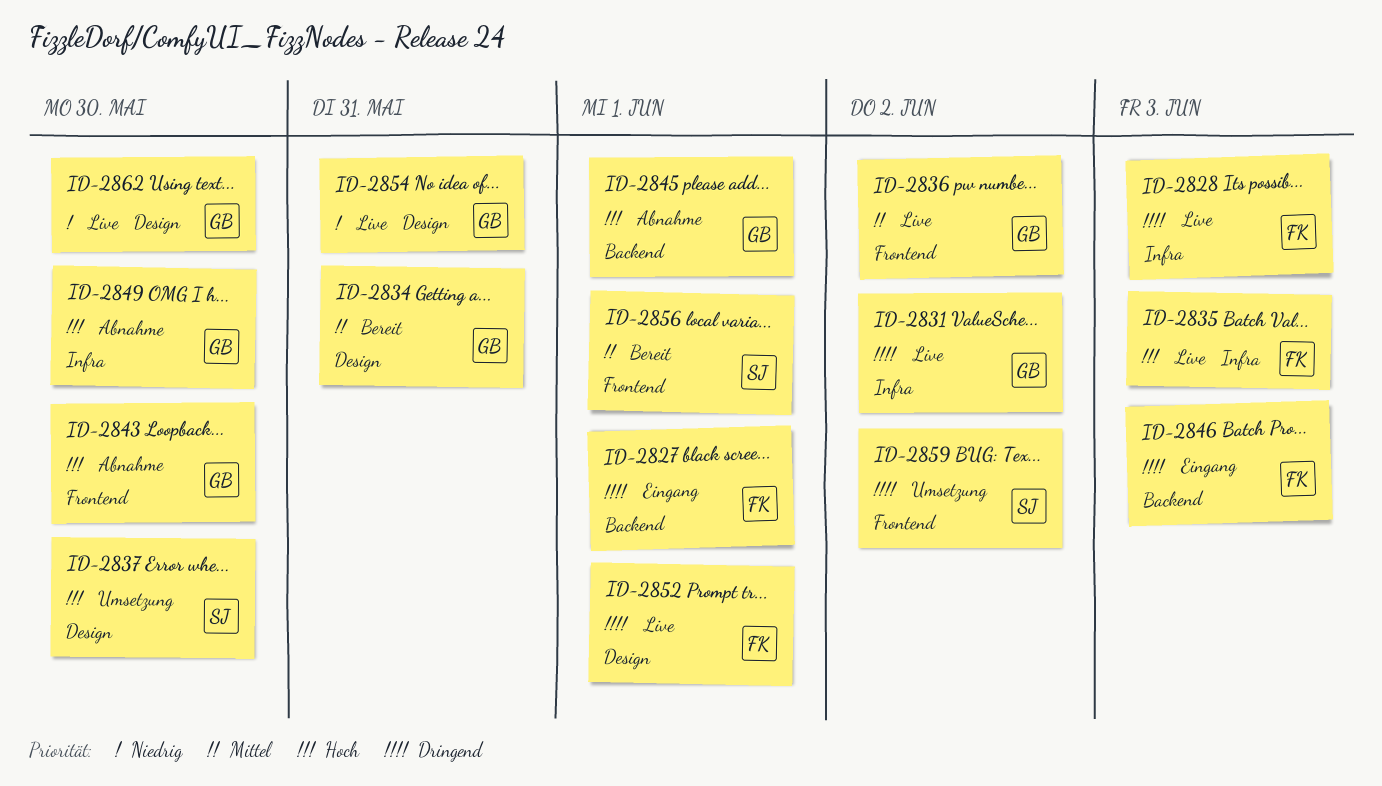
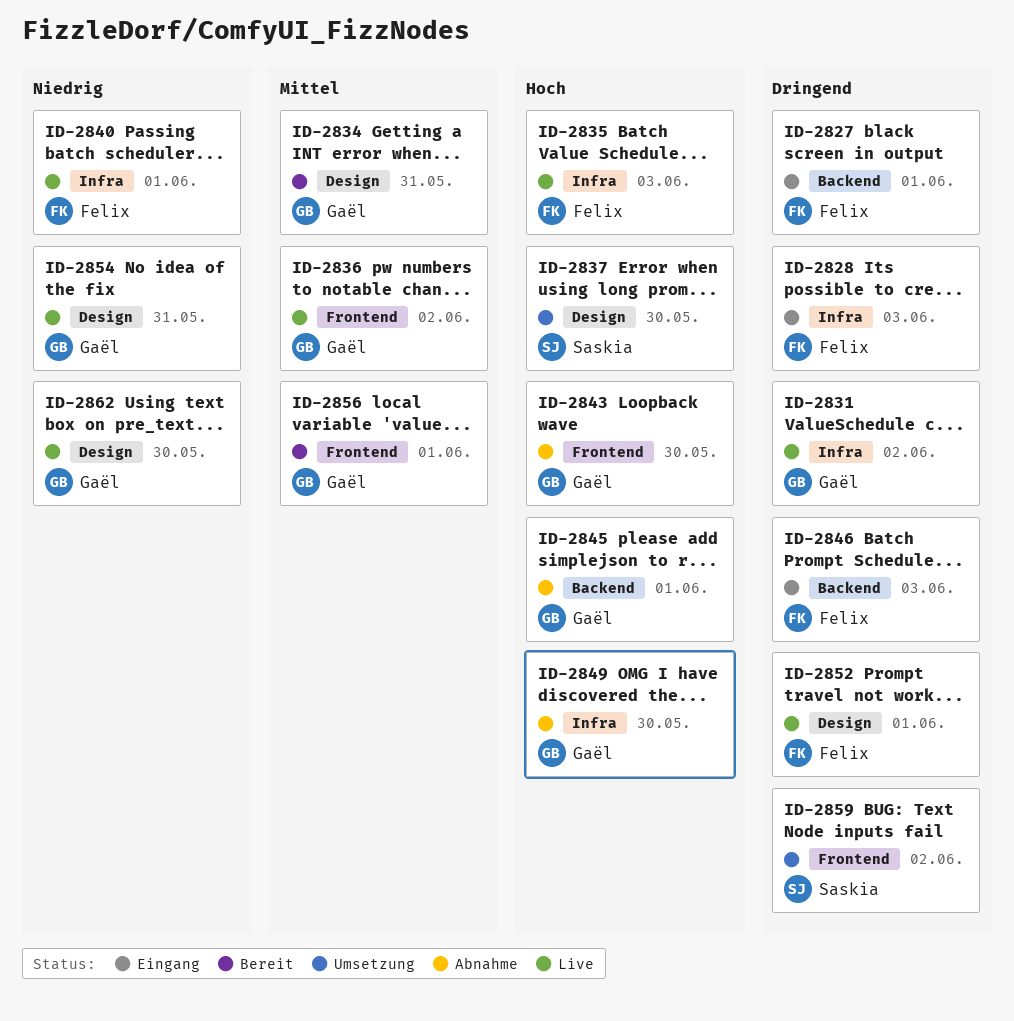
ID-2828, status: Live -> Eingang
ID-2840: none -> present
ID-2856, owner: Saskia -> Gaël

